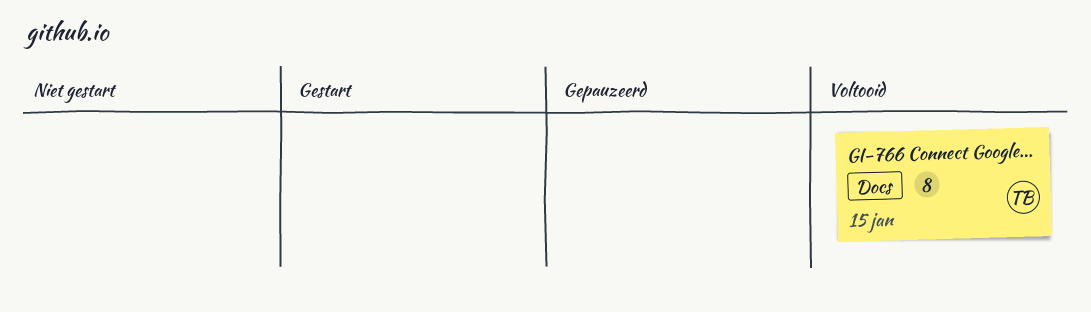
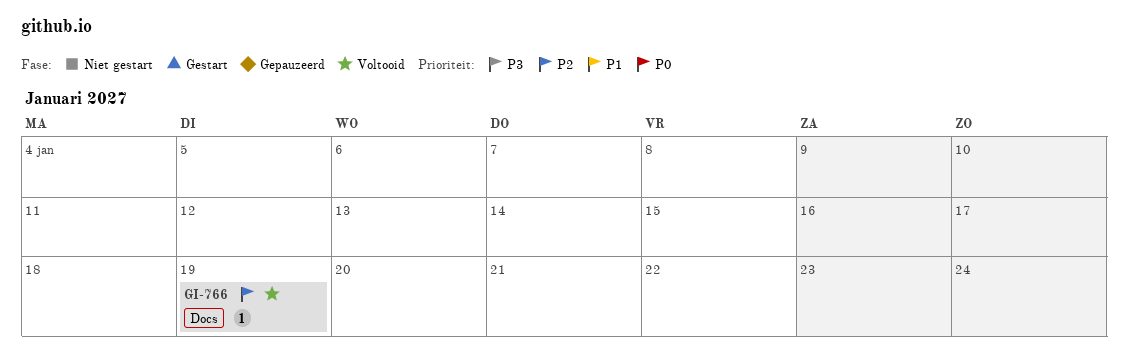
GI-766, estimate: 8 -> 1
GI-766, due: Jan 15 -> Jan 19

